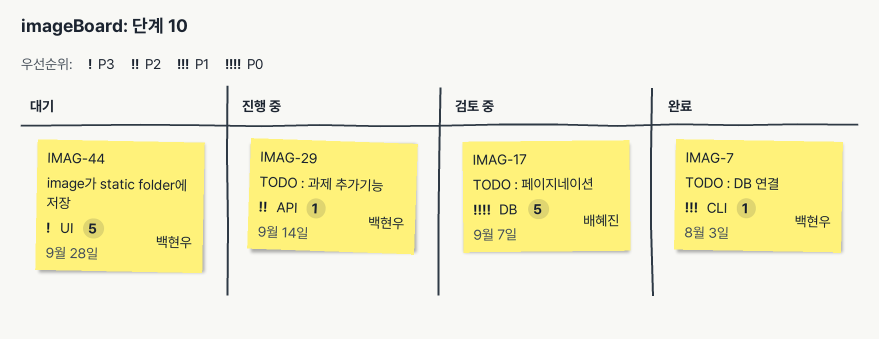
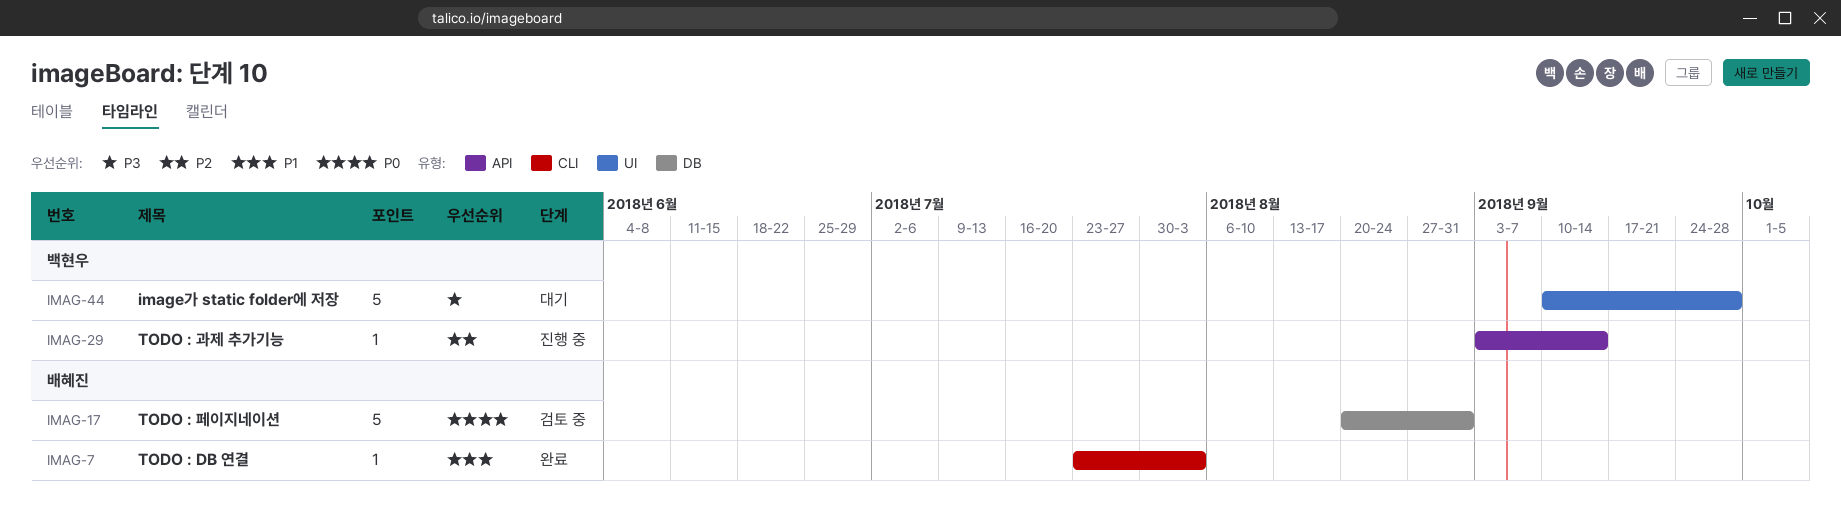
IMAG-7, owner: 백현우 -> 배혜진
IMAG-17, due: Sep 7 -> Aug 31

